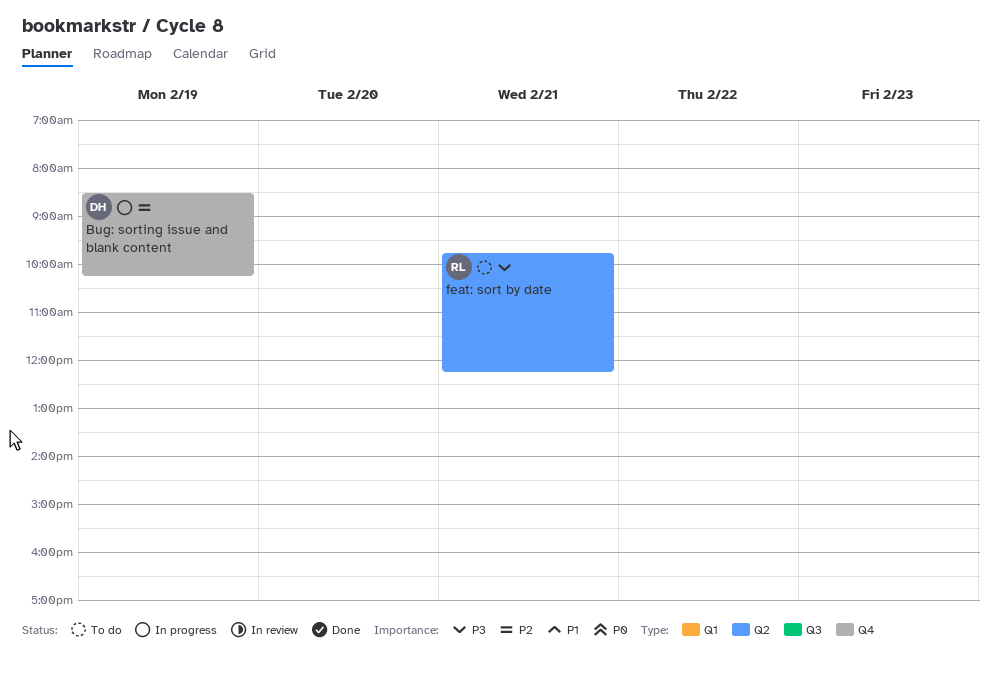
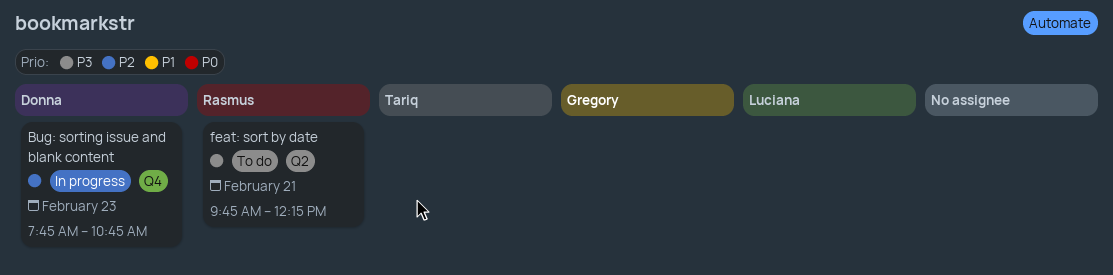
Bug: sorting issue and blank content, day: Feb 19 -> Feb 23
Bug: sorting issue and blank content, begins: 08:30 -> 07:45
Bug: sorting issue and blank content, ends: 10:15 -> 10:45

